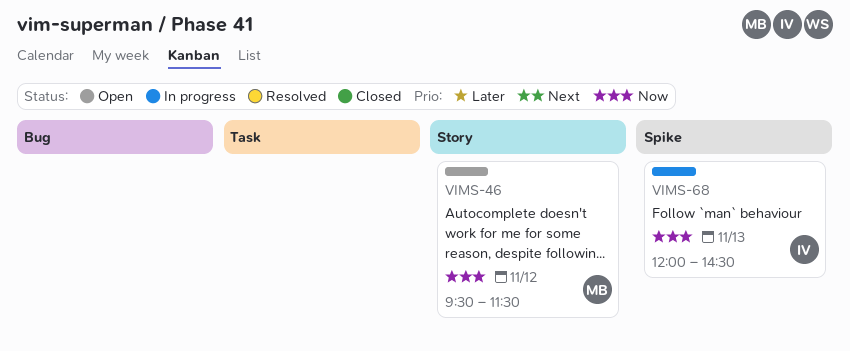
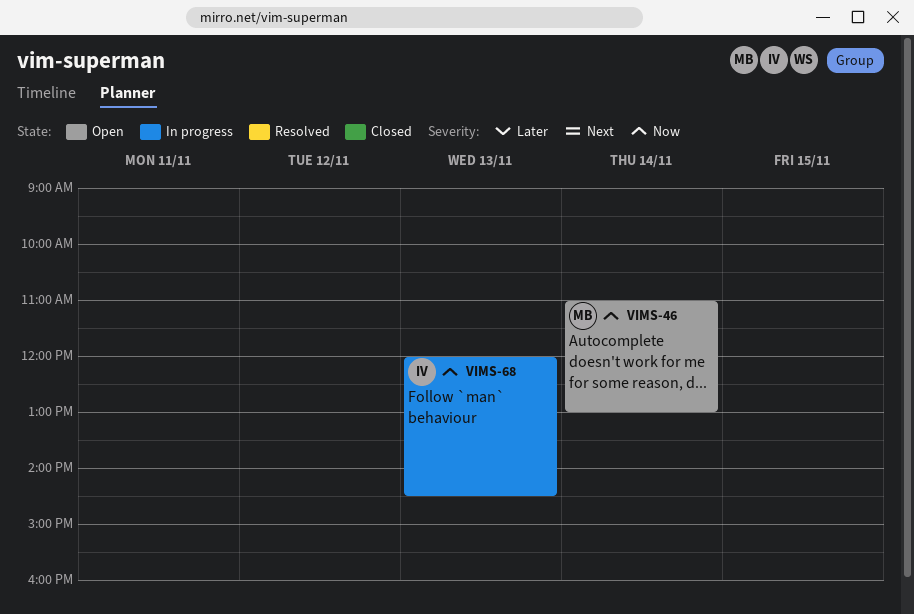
VIMS-46, day: Nov 12 -> Nov 14
VIMS-46, begins: 09:30 -> 11:00
VIMS-46, ends: 11:30 -> 13:00

